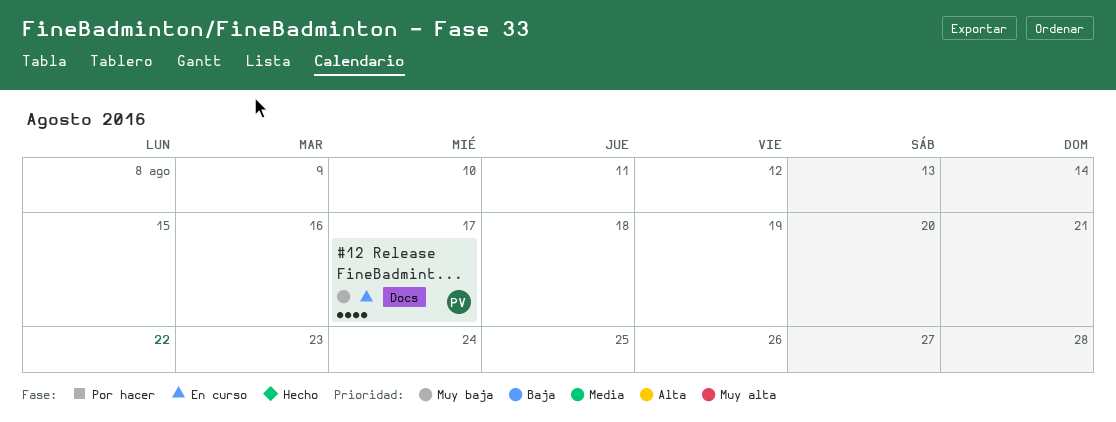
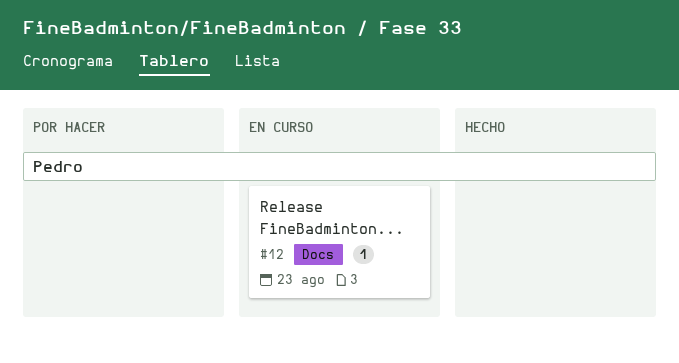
#12, estimate: 4 -> 1
#12, due: Aug 17 -> Aug 23

